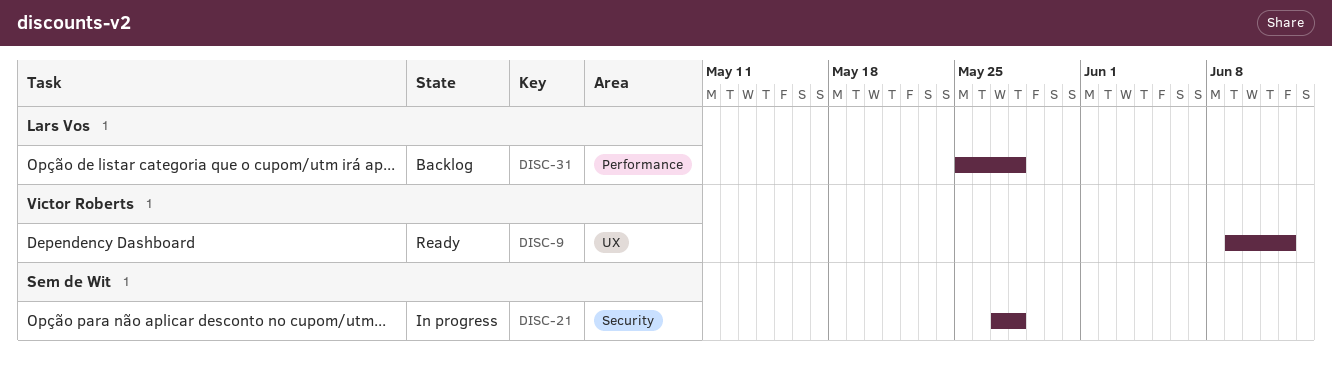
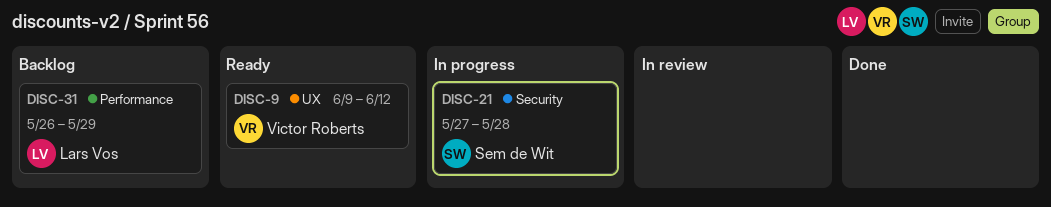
DISC-31, start: May 25 -> May 26
DISC-31, due: May 28 -> May 29

